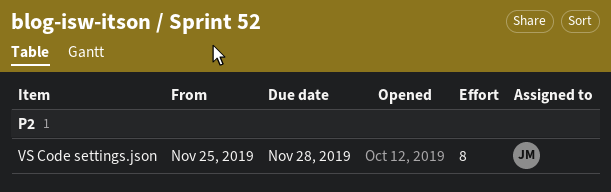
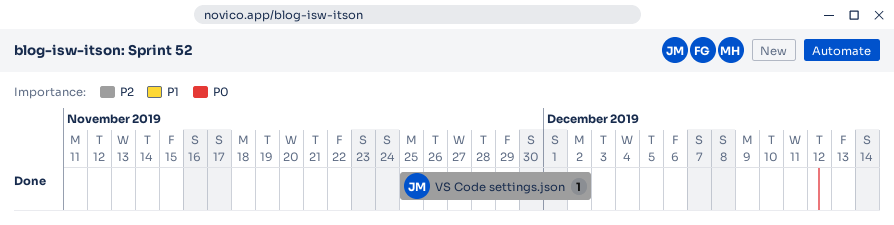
VS Code settings.json, estimate: 8 -> 1
VS Code settings.json, due: Nov 28 -> Dec 2

